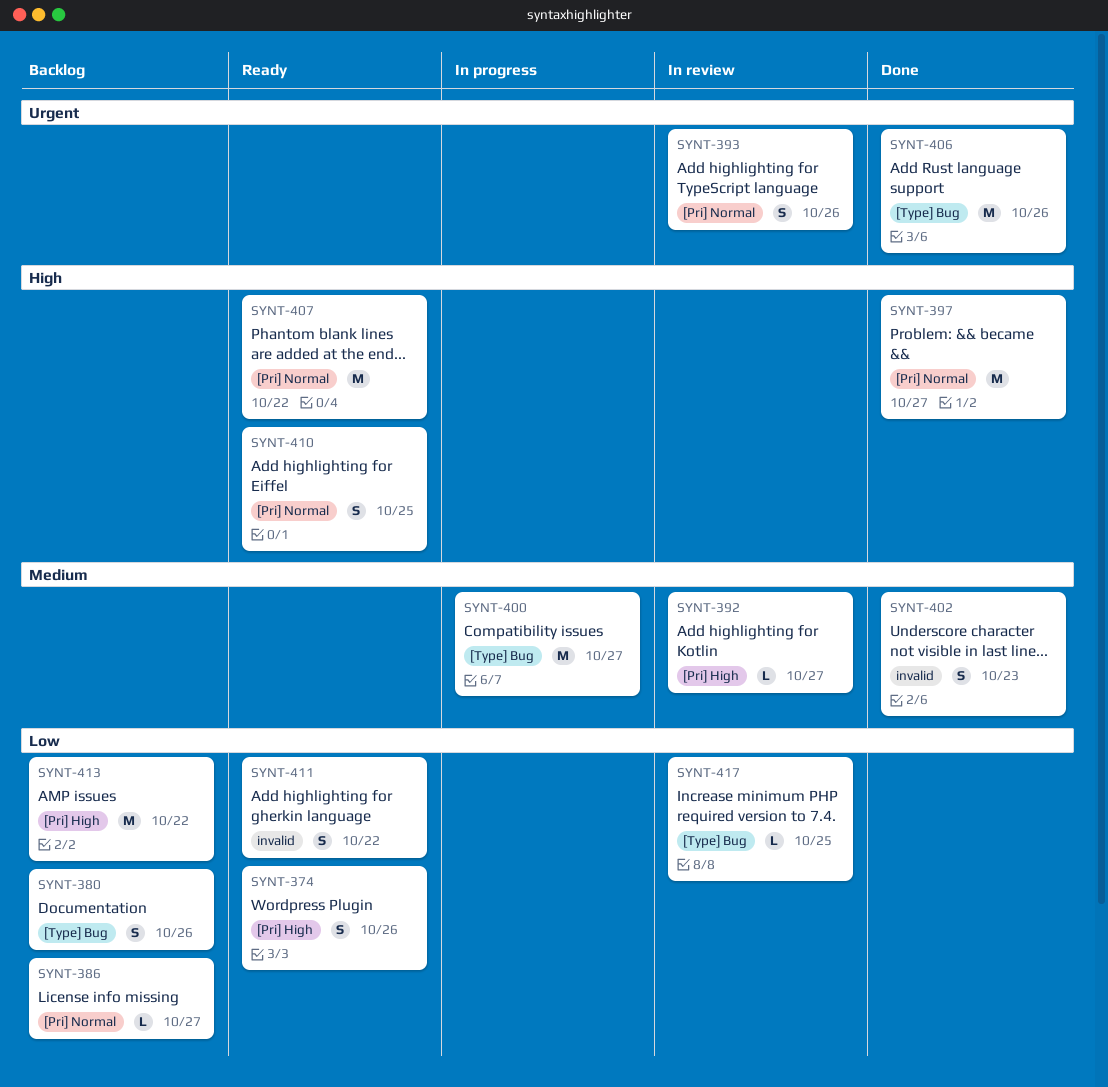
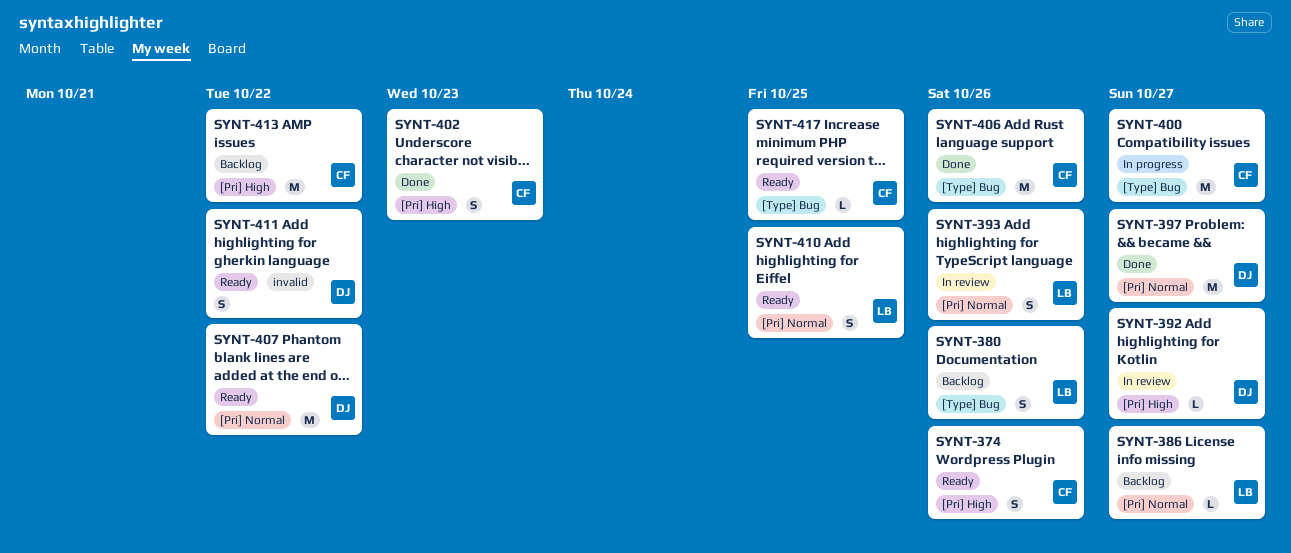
SYNT-402, label: invalid -> [Pri] High
SYNT-417, status: In review -> Ready

